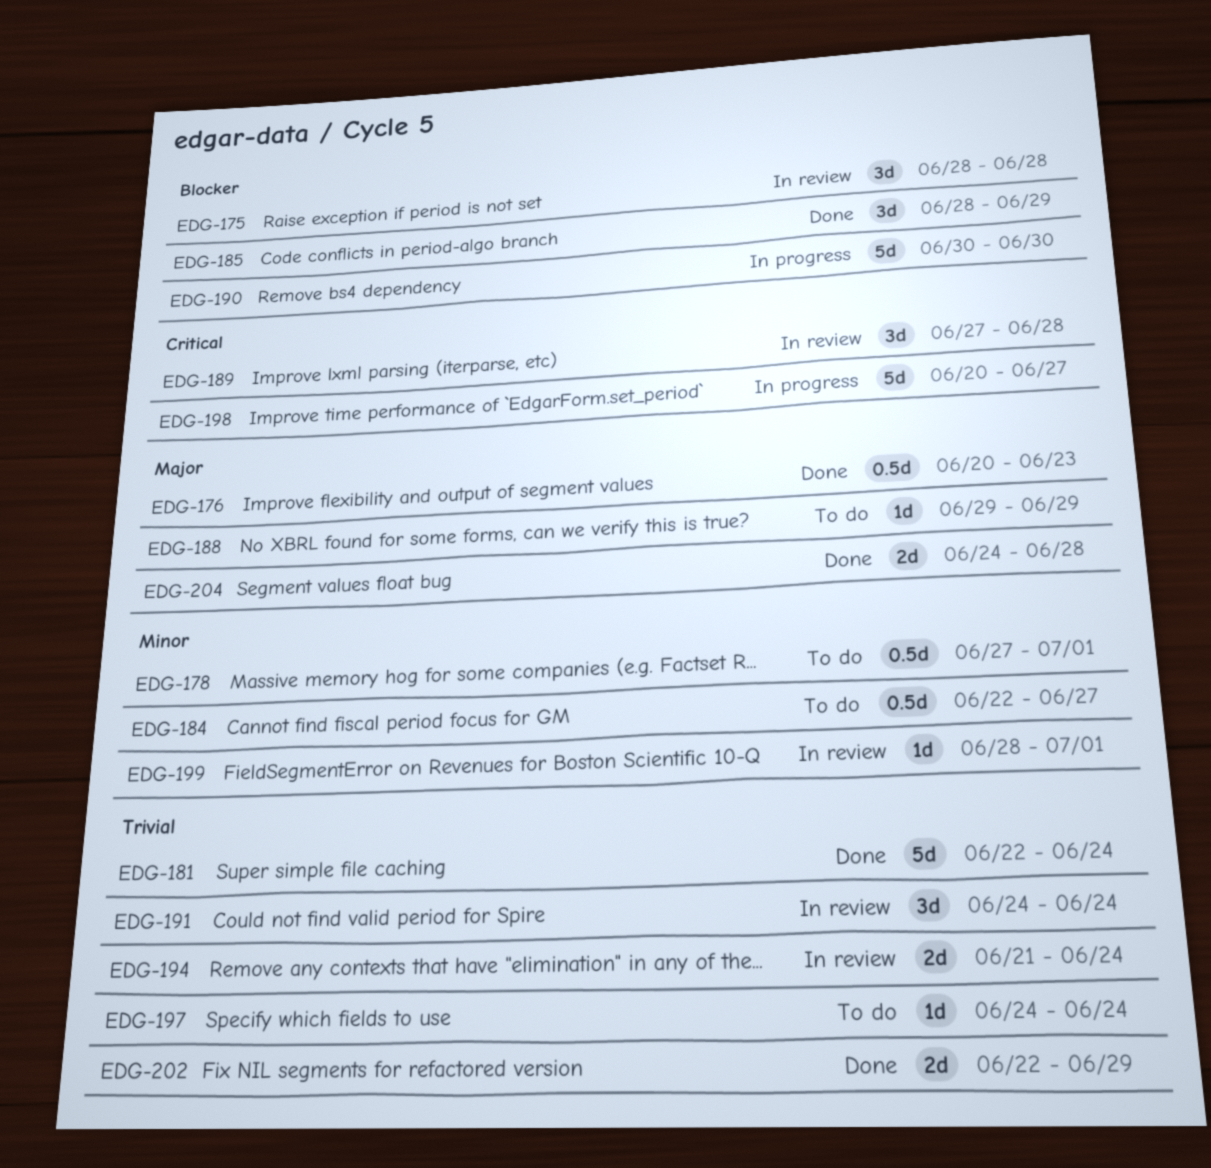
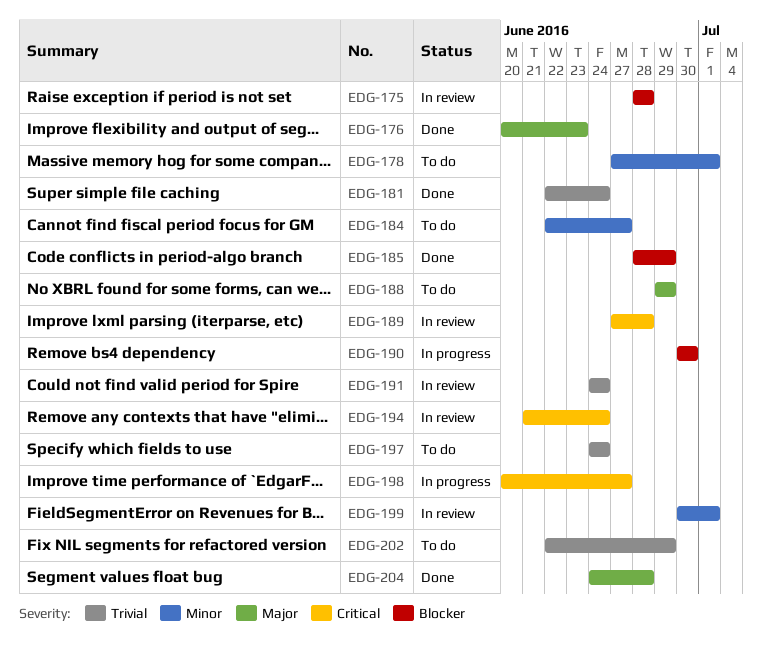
EDG-194, priority: Trivial -> Critical
EDG-199, start: Jun 28 -> Jun 30
EDG-202, status: Done -> To do

